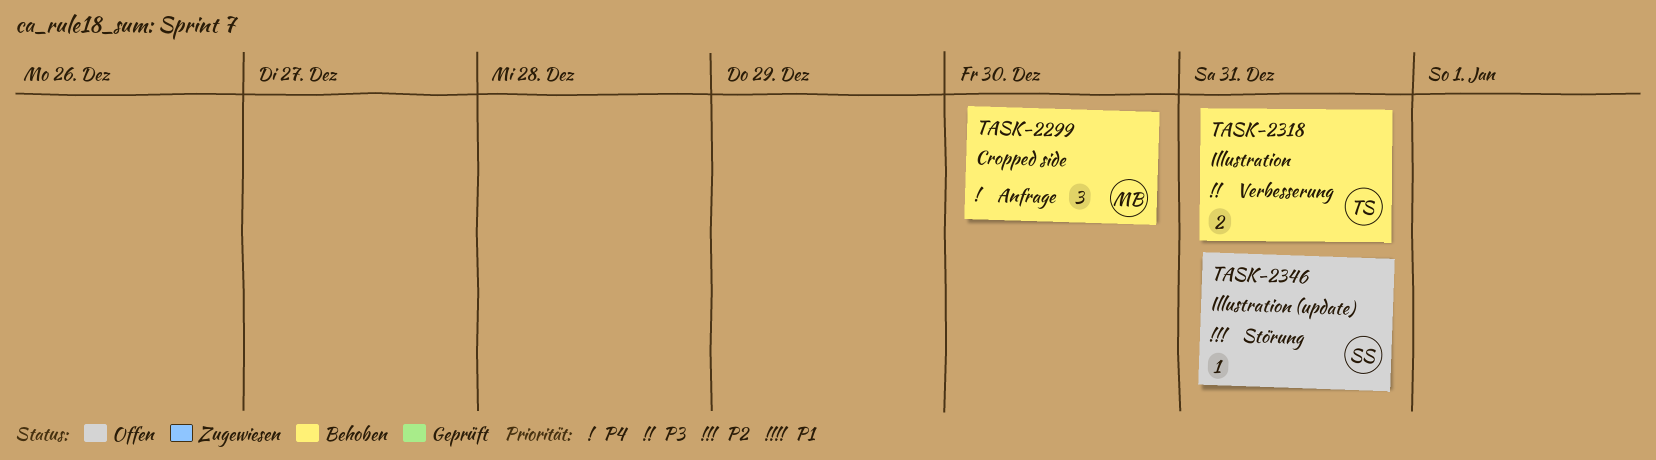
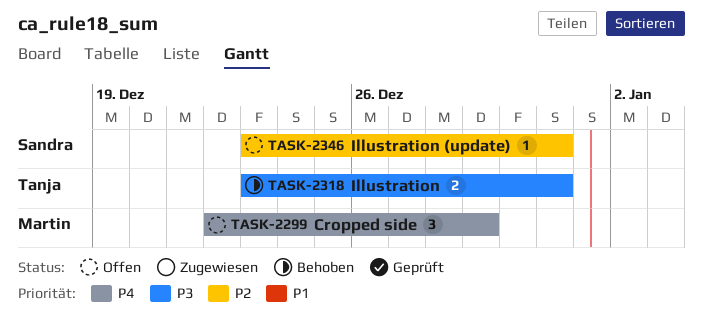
TASK-2299, status: Behoben -> Offen
TASK-2299, due: Dec 30 -> Dec 29

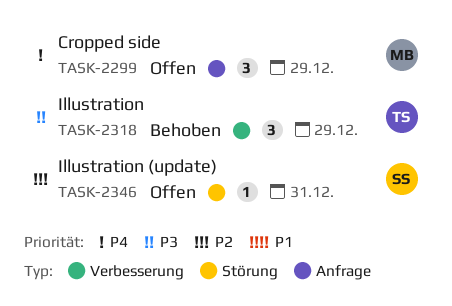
TASK-2318, estimate: 2 -> 3
TASK-2318, due: Dec 31 -> Dec 29

